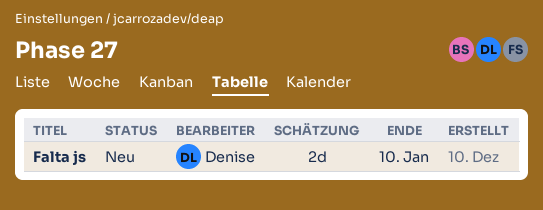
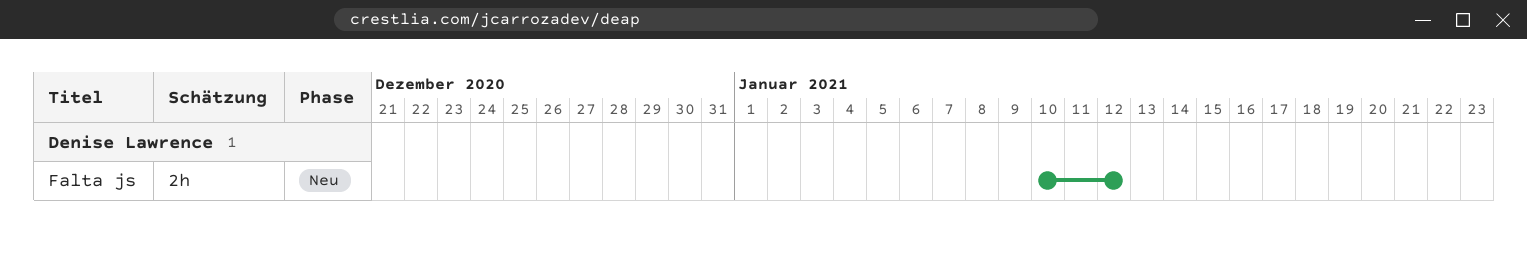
Falta js, estimate: 2d -> 2h
Falta js, due: Jan 10 -> Jan 12

